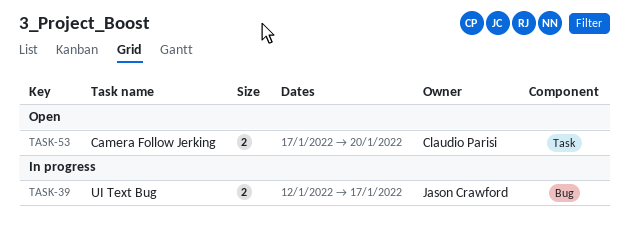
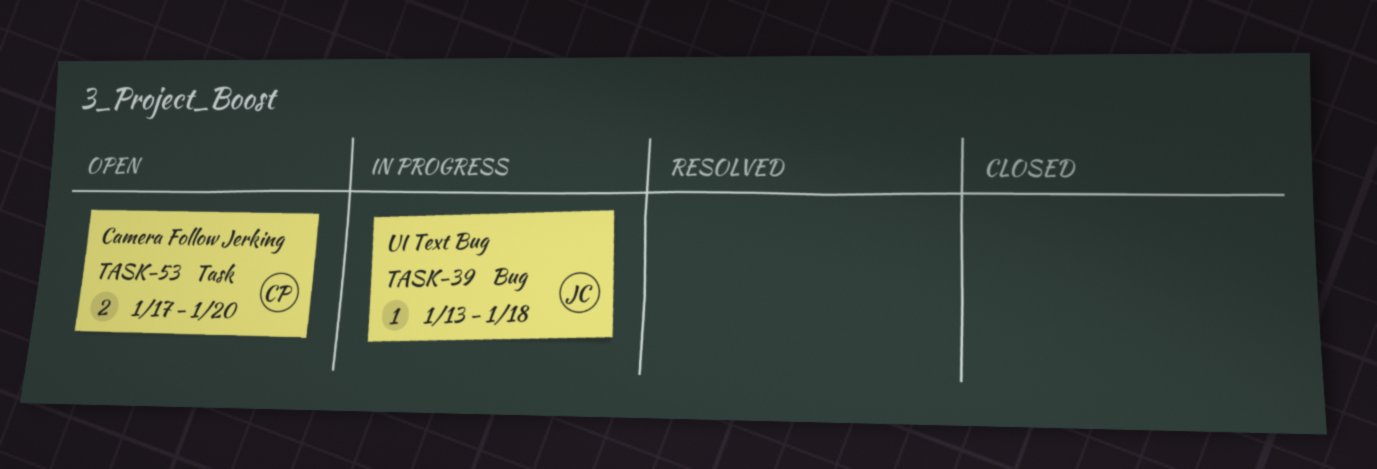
TASK-39, estimate: 2 -> 1
TASK-39, start: Jan 12 -> Jan 13
TASK-39, due: Jan 17 -> Jan 18

